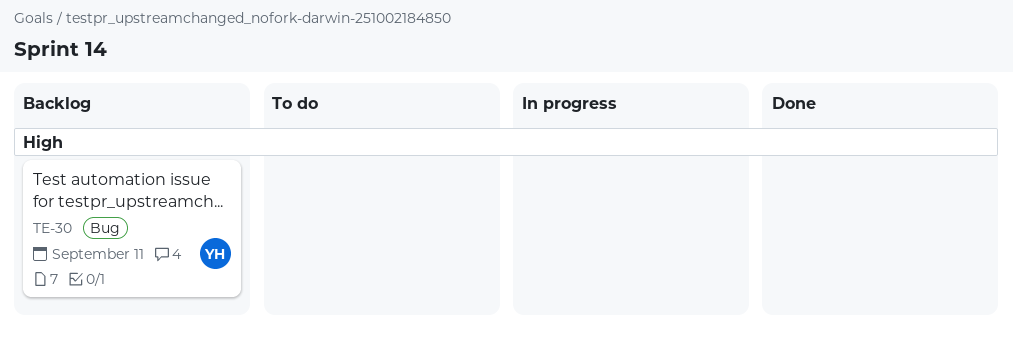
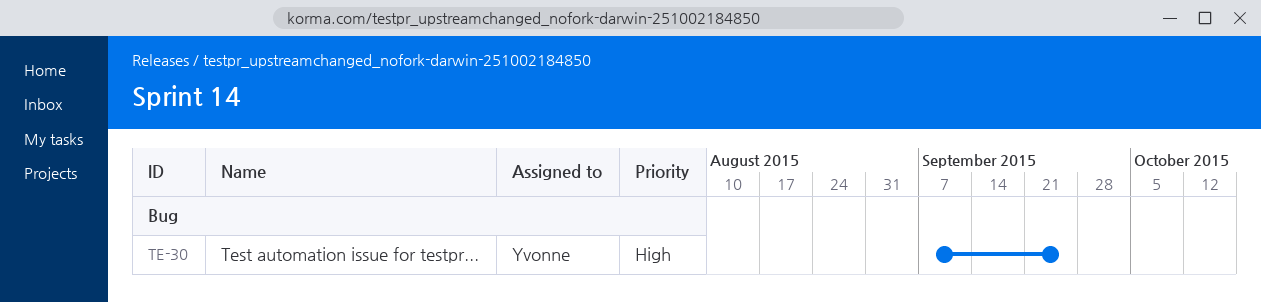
TE-30, due: Sep 11 -> Sep 25

